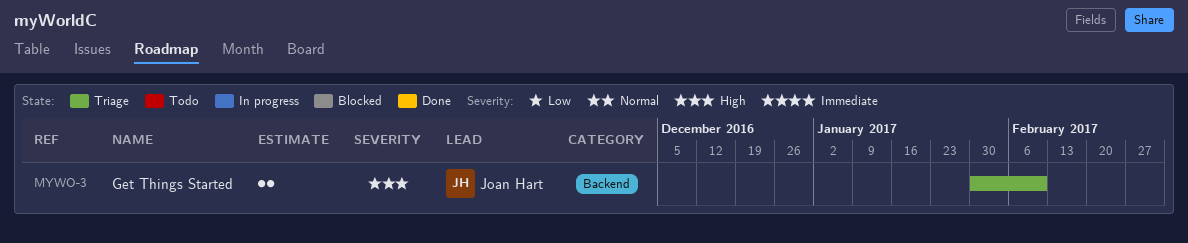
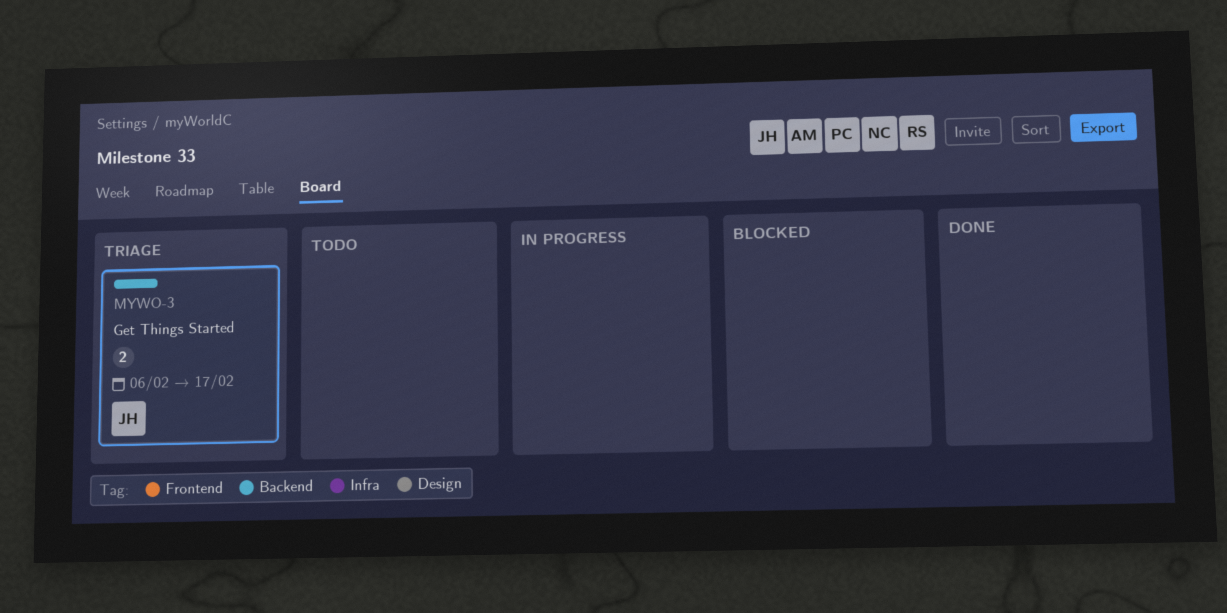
MYWO-3, start: Jan 30 -> Feb 6
MYWO-3, due: Feb 10 -> Feb 17

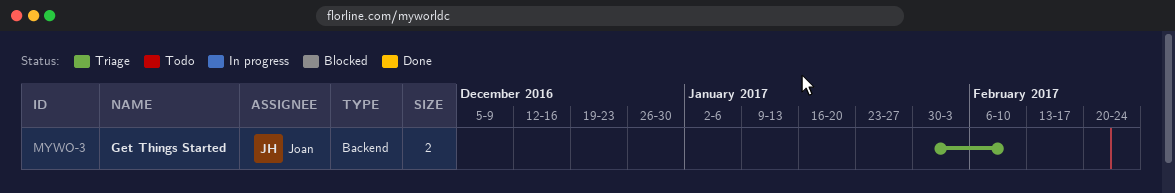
MYWO-3, start: Feb 6 -> Jan 30
MYWO-3, due: Feb 17 -> Feb 10

